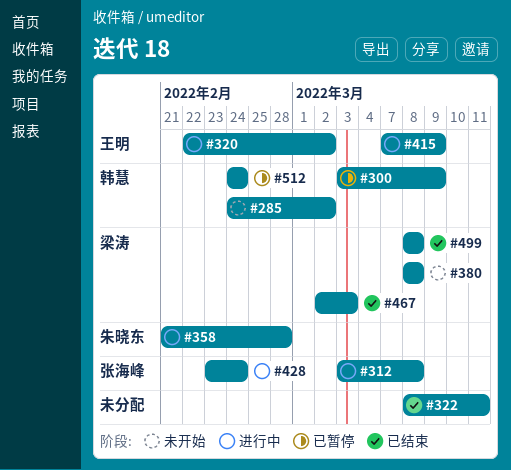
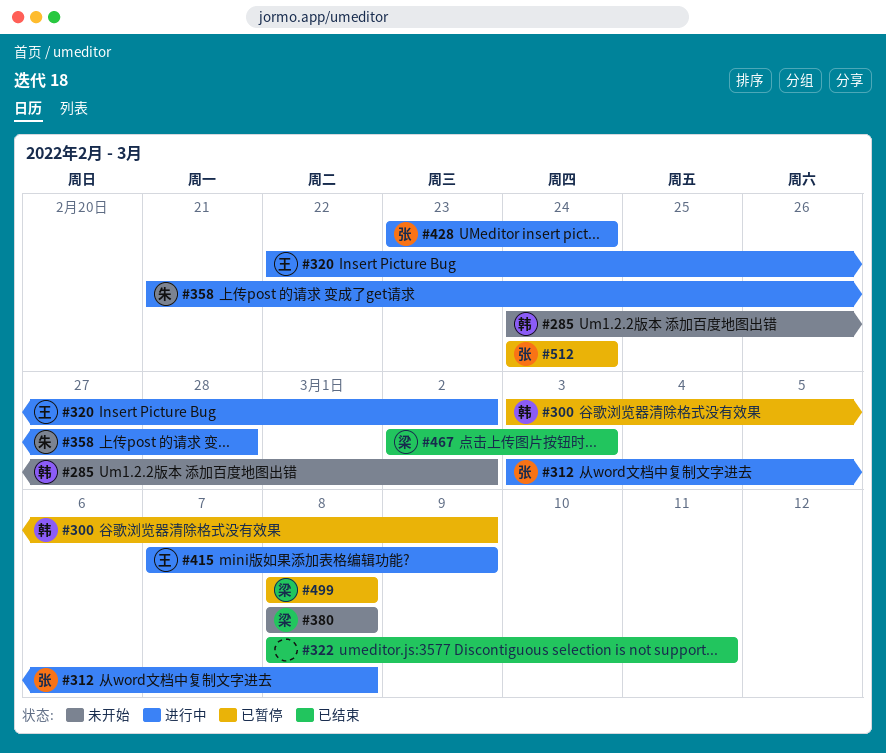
#499, status: 已结束 -> 已暂停
#512, owner: 韩慧 -> 张海峰

